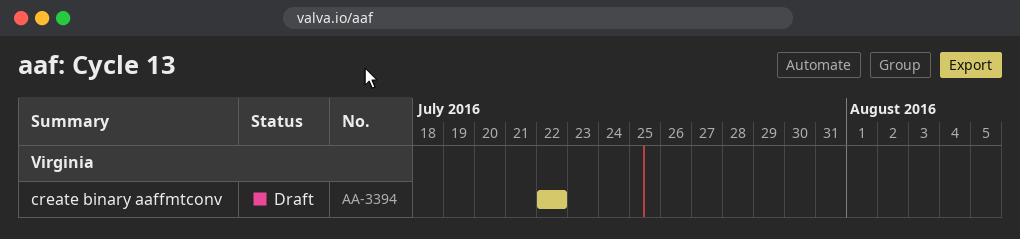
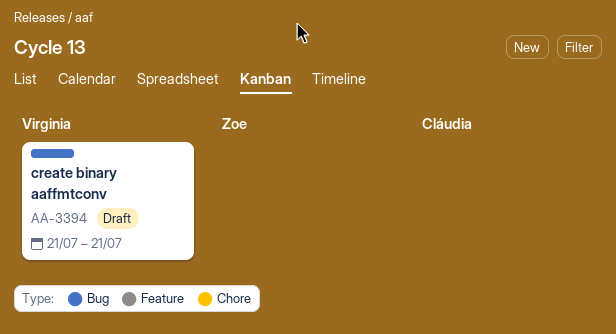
AA-3394, start: Jul 22 -> Jul 21
AA-3394, due: Jul 22 -> Jul 21

